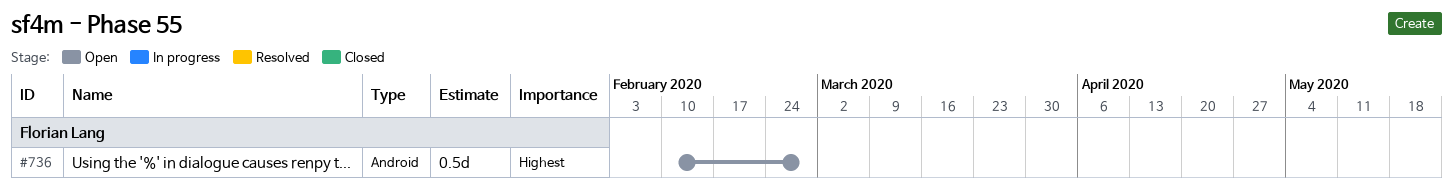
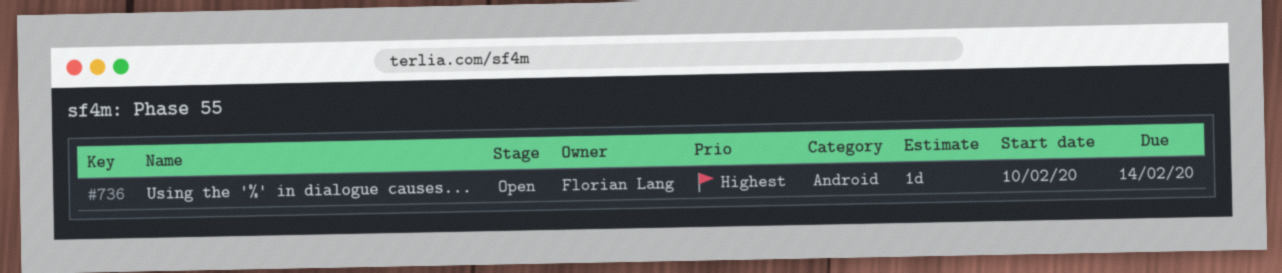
#736, estimate: 0.5d -> 1d
#736, due: Feb 28 -> Feb 14

